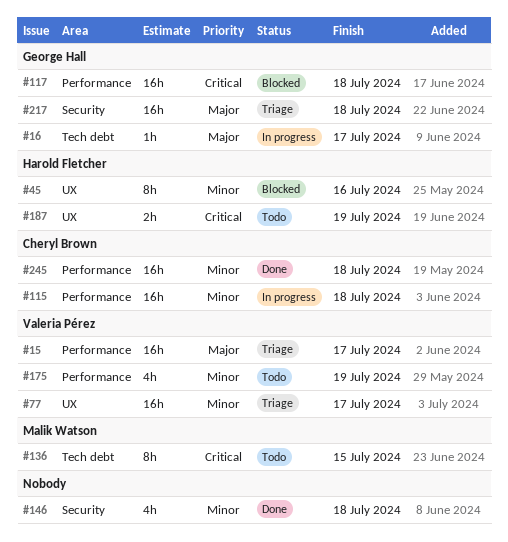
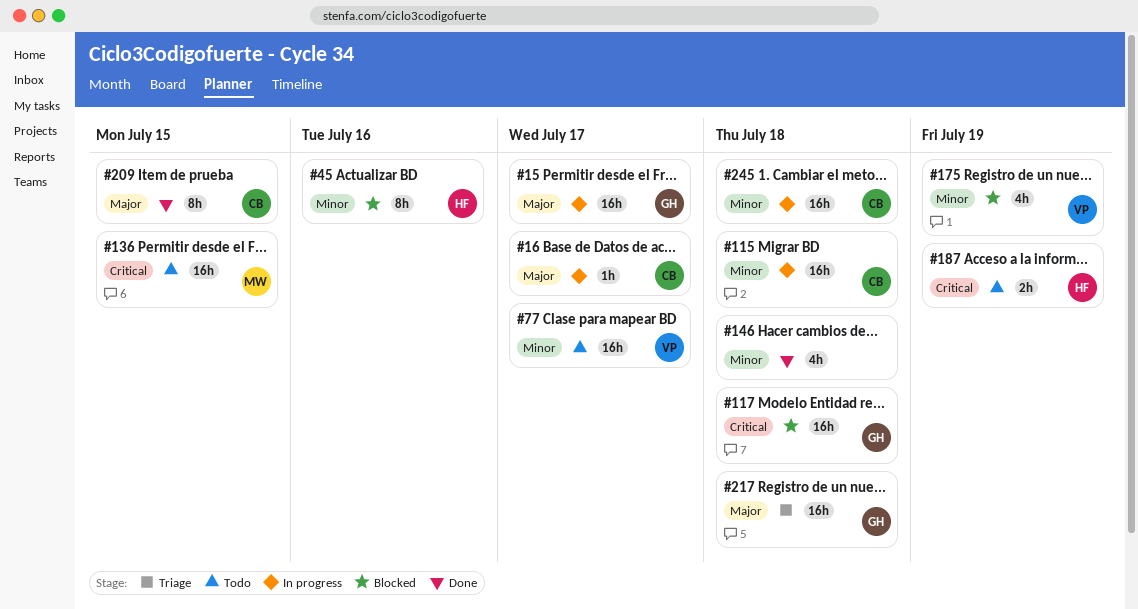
#15, status: Triage -> In progress
#15, owner: Valeria Pérez -> George Hall
#16, owner: George Hall -> Cheryl Brown
#77, status: Triage -> Todo
#136, estimate: 8h -> 16h
#175, status: Todo -> Blocked
#209: none -> present
#245, status: Done -> In progress

